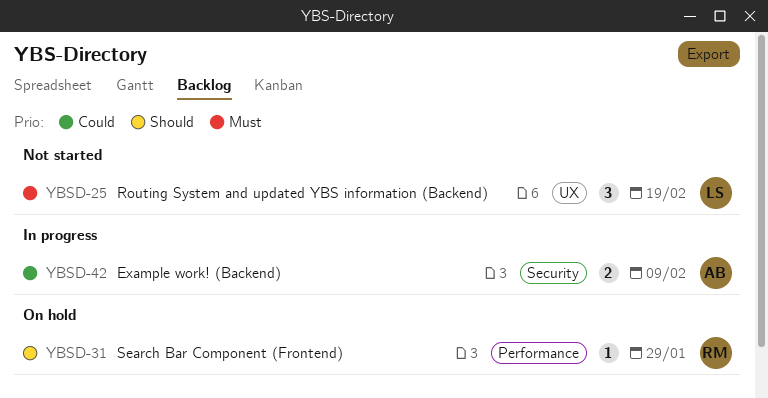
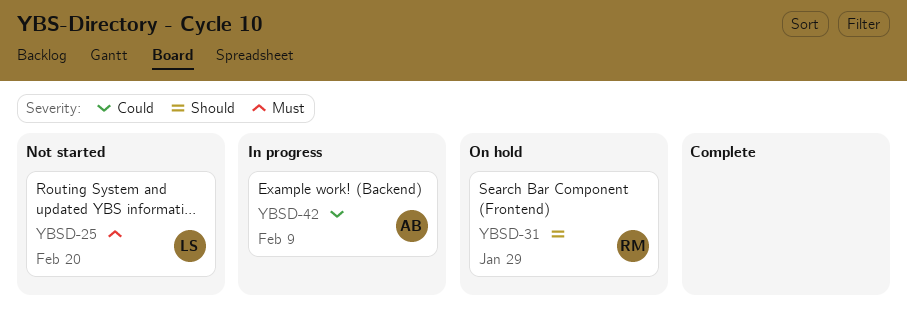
YBSD-25, due: Feb 19 -> Feb 20

